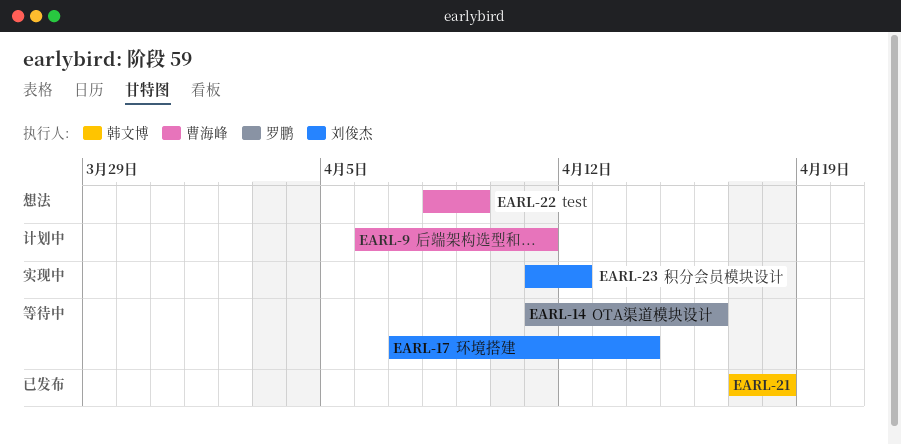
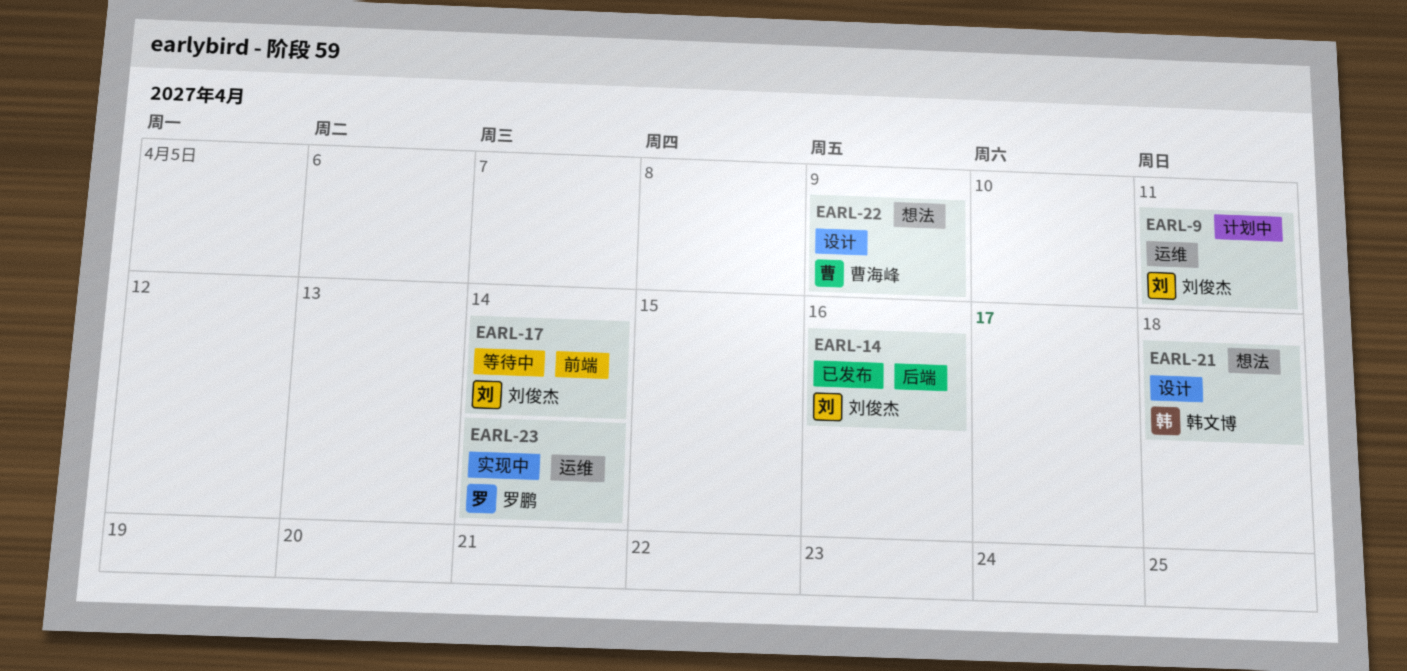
EARL-9, owner: 曹海峰 -> 刘俊杰
EARL-14, status: 等待中 -> 已发布
EARL-14, owner: 罗鹏 -> 刘俊杰
EARL-21, status: 已发布 -> 想法
EARL-23, owner: 刘俊杰 -> 罗鹏
EARL-23, due: Apr 12 -> Apr 14

